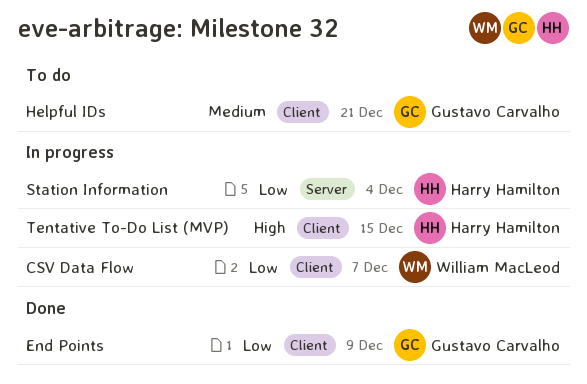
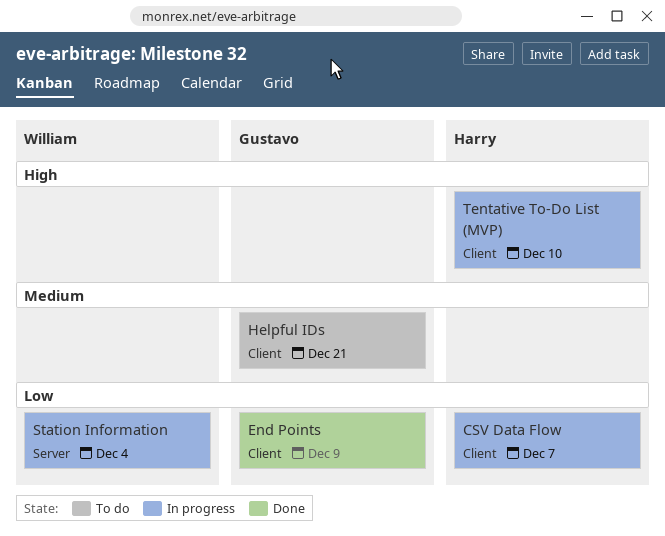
CSV Data Flow, owner: William MacLeod -> Harry Hamilton
Station Information, owner: Harry Hamilton -> William MacLeod
Tentative To-Do List (MVP), due: Dec 15 -> Dec 10

